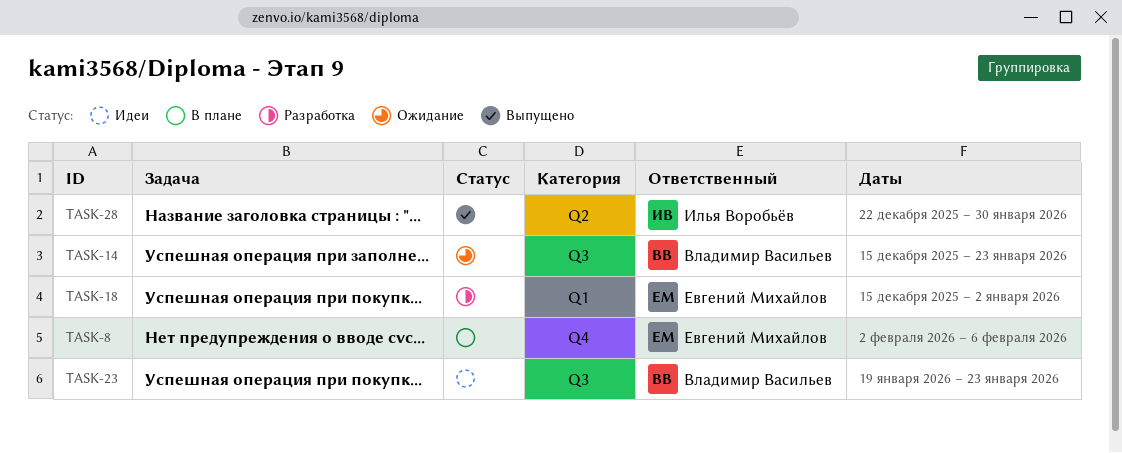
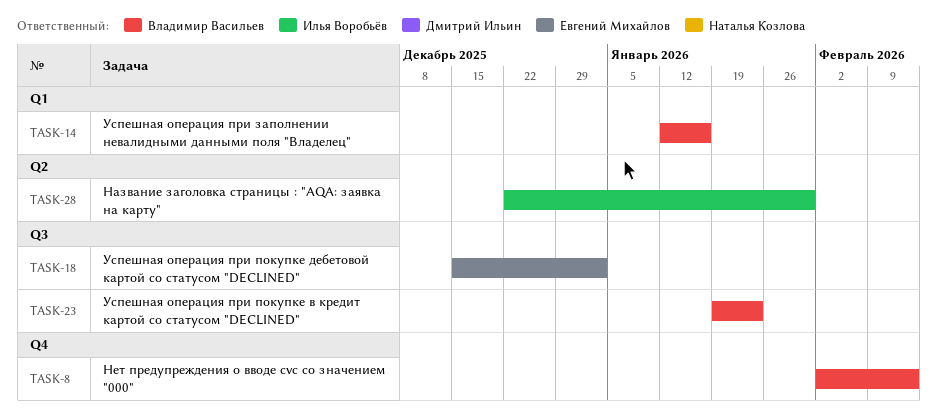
TASK-8, owner: Евгений Михайлов -> Владимир Васильев
TASK-8, due: Feb 6 -> Feb 13
TASK-14, label: Q3 -> Q1
TASK-14, start: Dec 15 -> Jan 12
TASK-14, due: Jan 23 -> Jan 16
TASK-18, label: Q1 -> Q3

